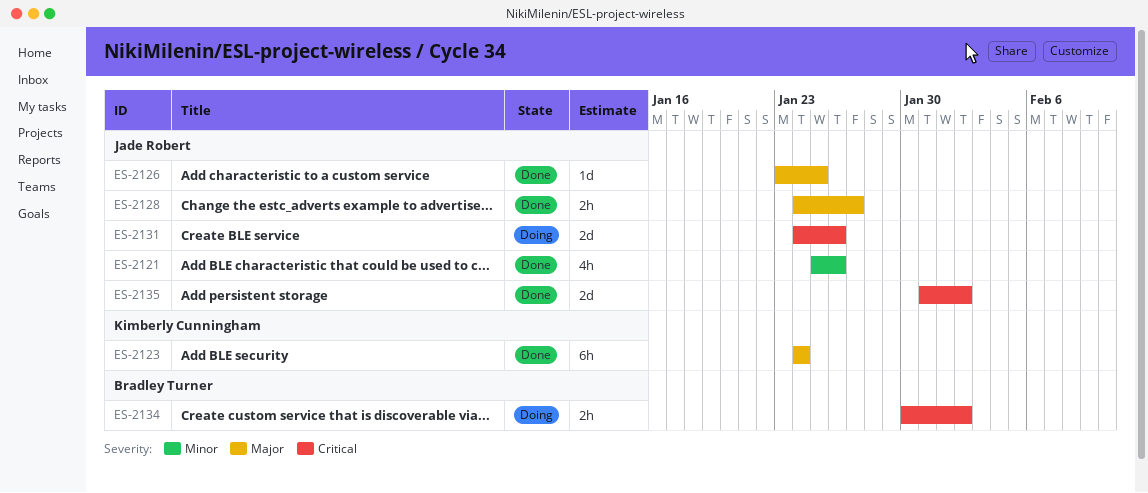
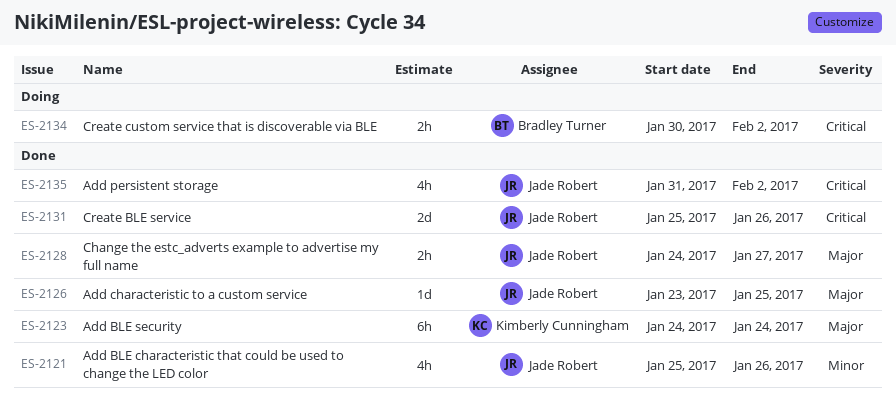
ES-2131, status: Doing -> Done
ES-2131, start: Jan 24 -> Jan 25
ES-2135, estimate: 2d -> 4h

